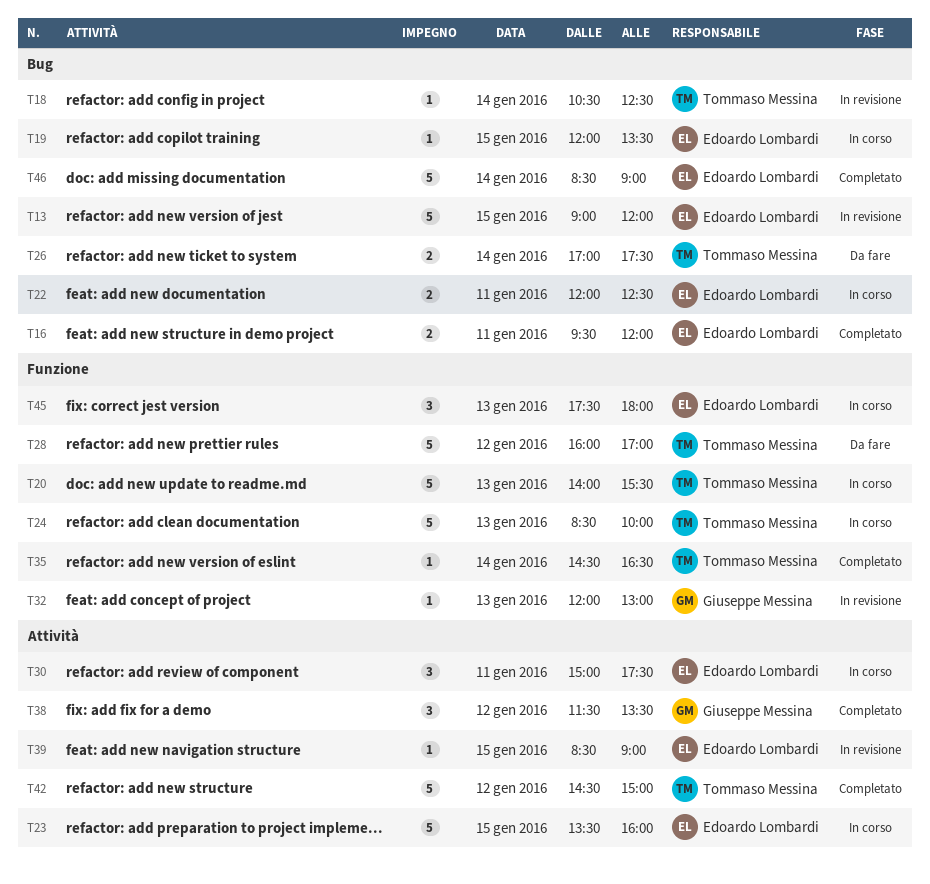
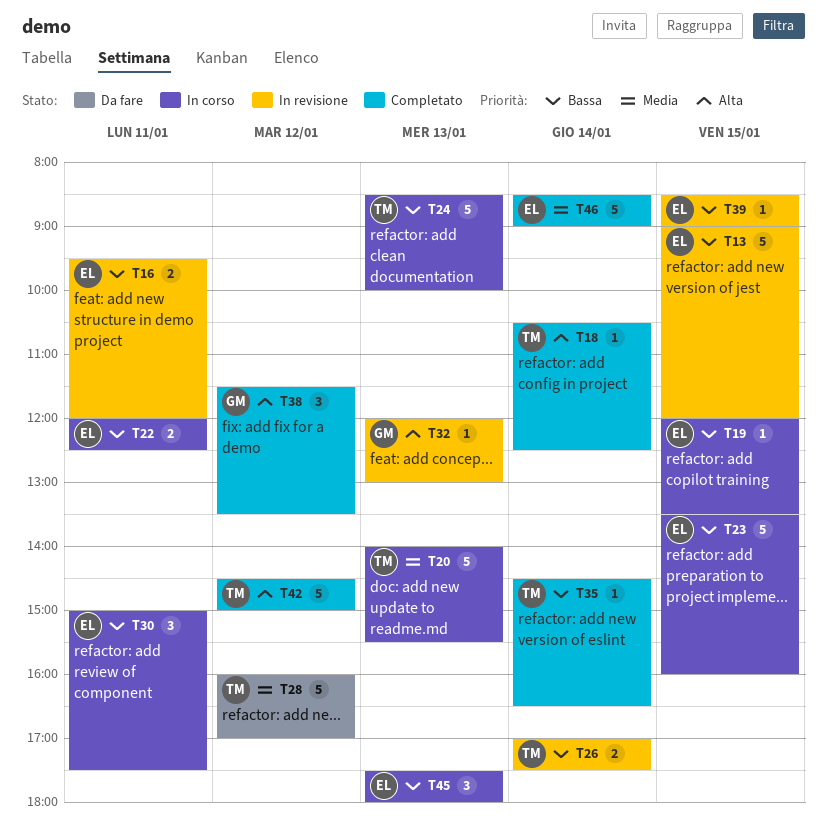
T16, status: Completato -> In revisione
T18, status: In revisione -> Completato
T26, status: Da fare -> In revisione

